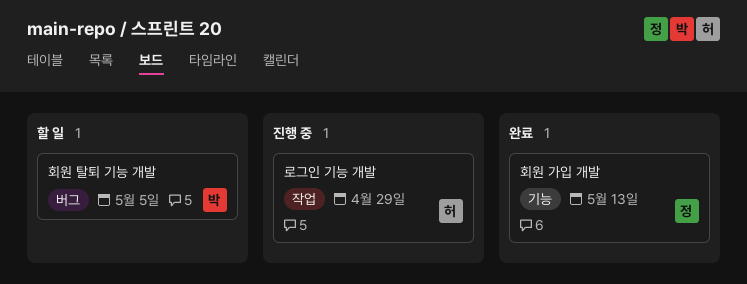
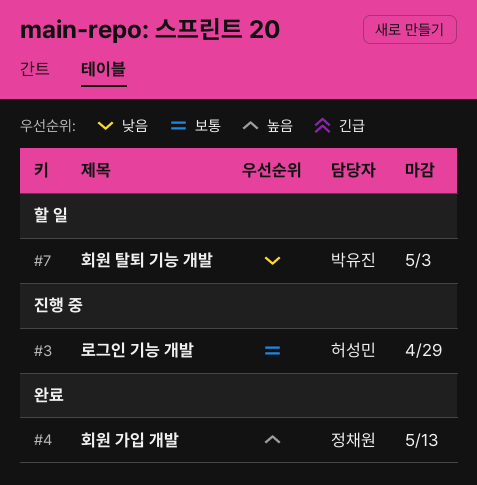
회원 탈퇴 기능 개발, due: May 5 -> May 3

